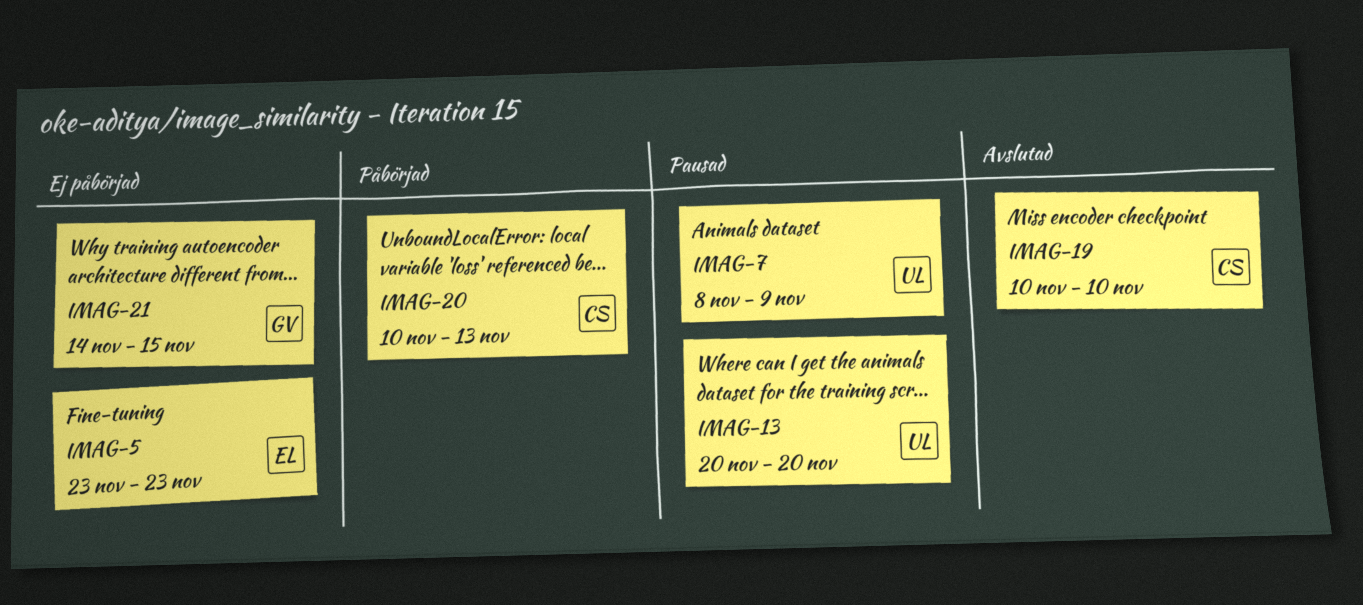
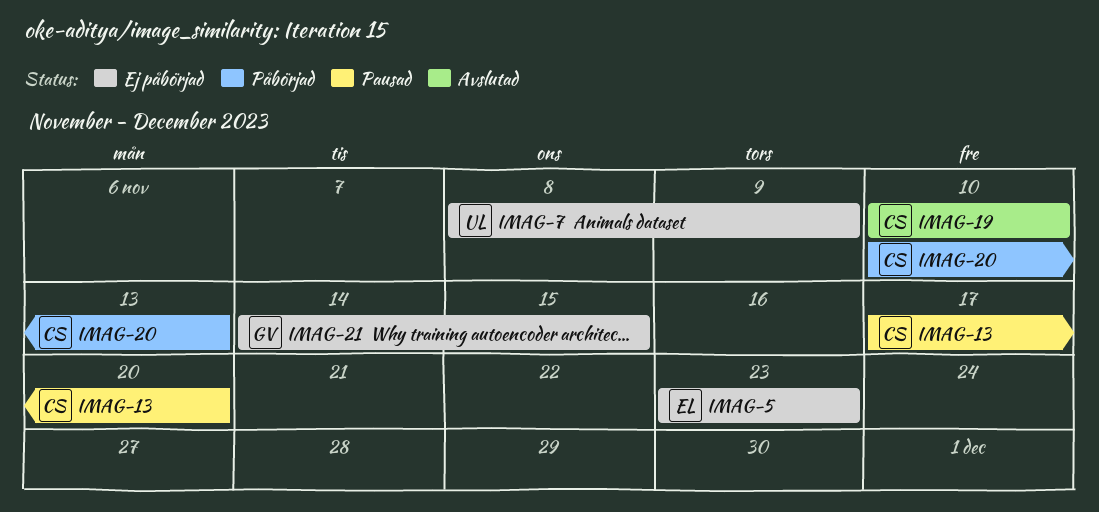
IMAG-7, status: Pausad -> Ej påbörjad
IMAG-13, owner: UL -> CS
IMAG-13, start: Nov 20 -> Nov 17

